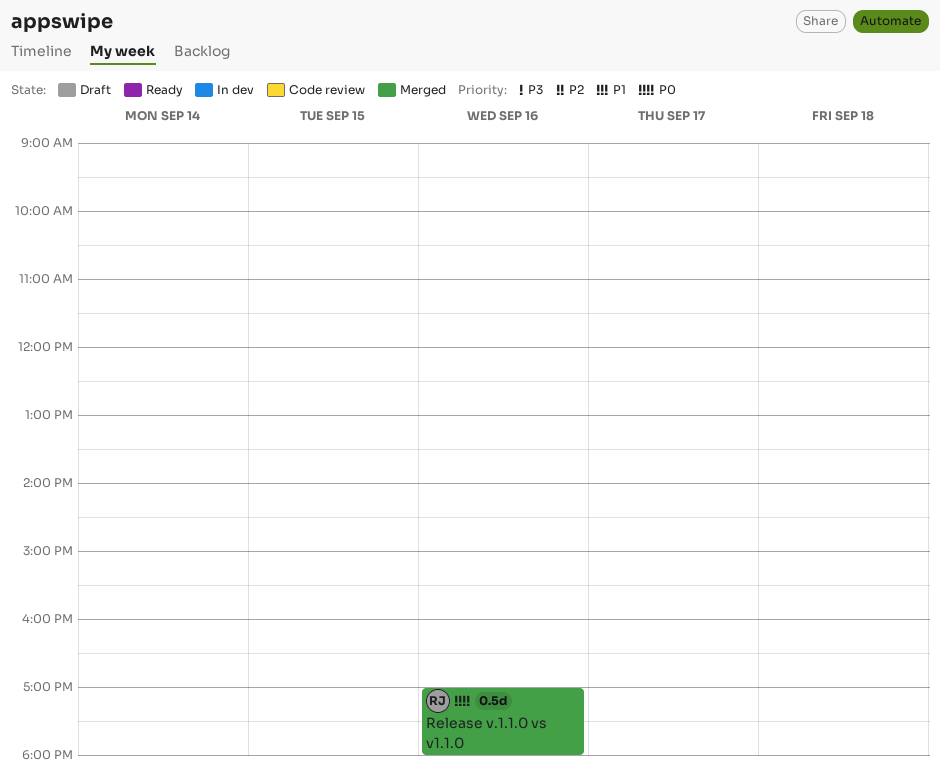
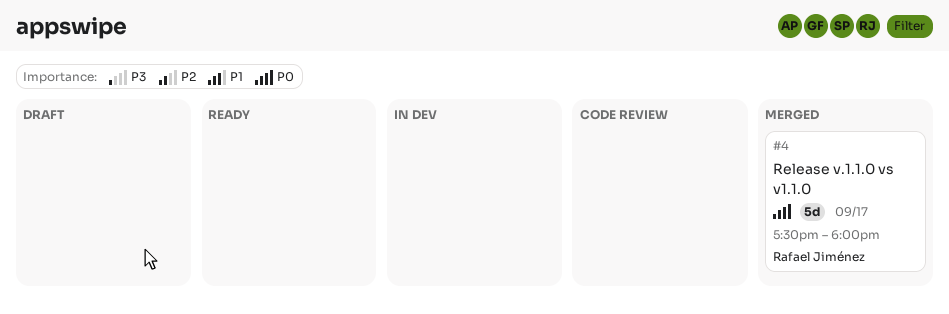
Release v.1.1.0 vs v1.1.0, estimate: 0.5d -> 5d
Release v.1.1.0 vs v1.1.0, day: Sep 16 -> Sep 17
Release v.1.1.0 vs v1.1.0, begins: 17:00 -> 17:30

